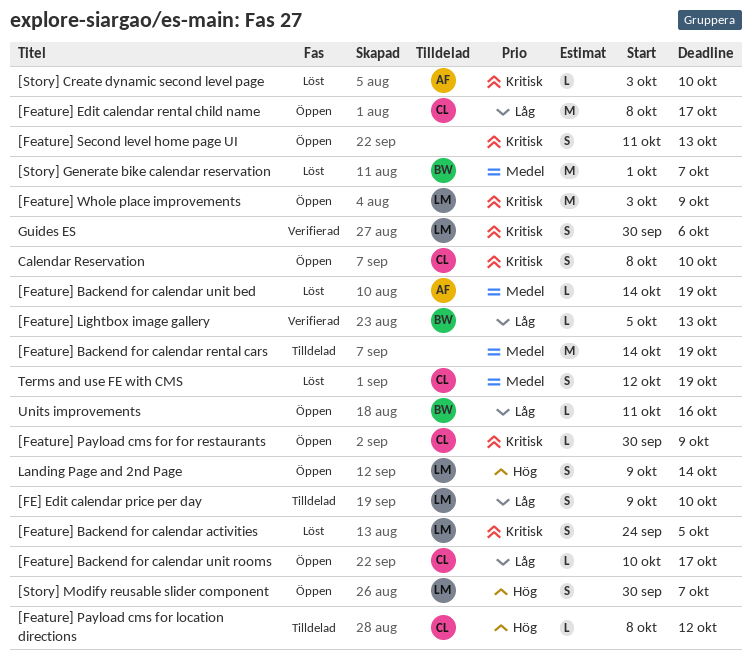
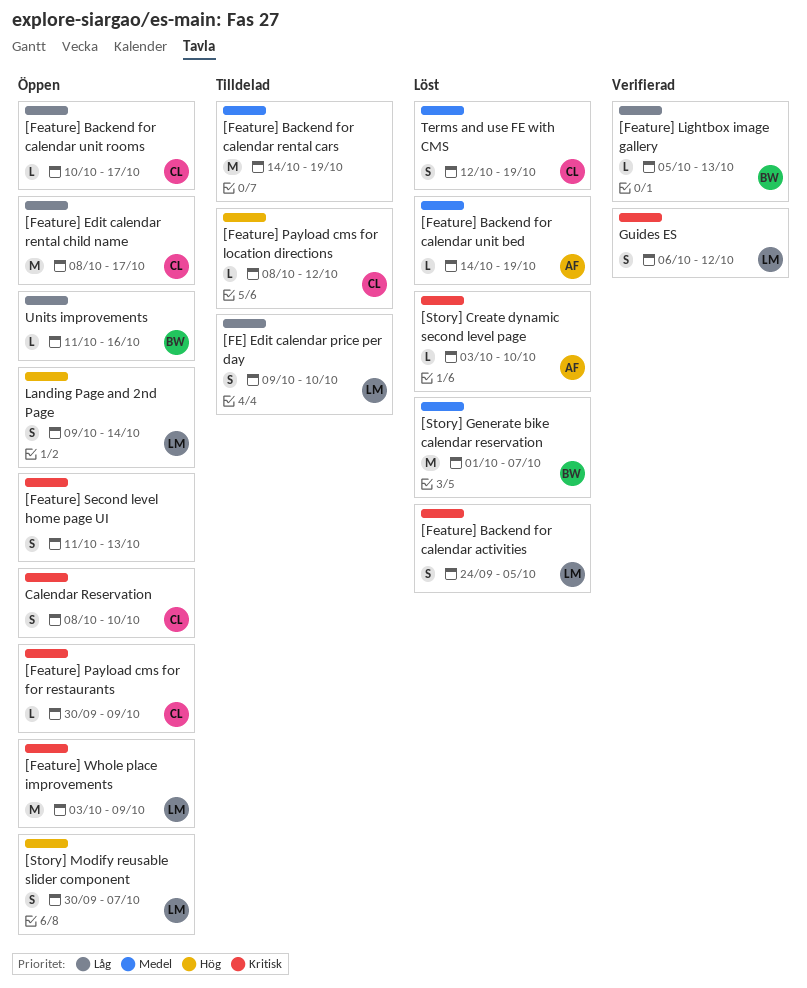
Guides ES, start: Sep 30 -> Oct 6
Guides ES, due: Oct 6 -> Oct 12

